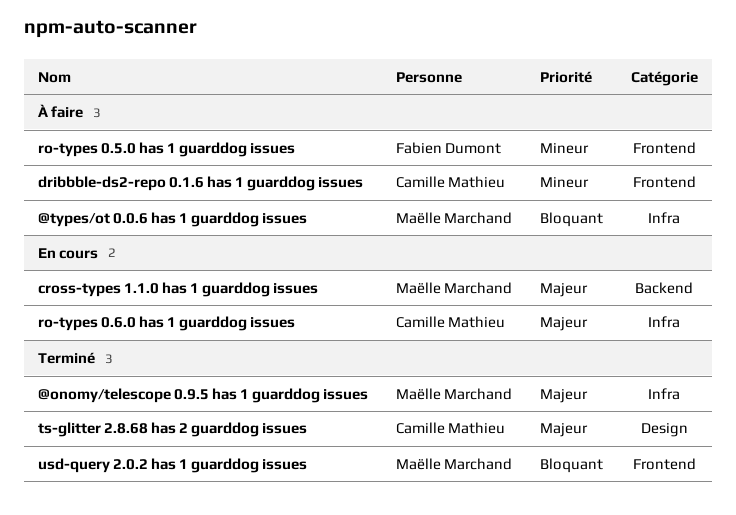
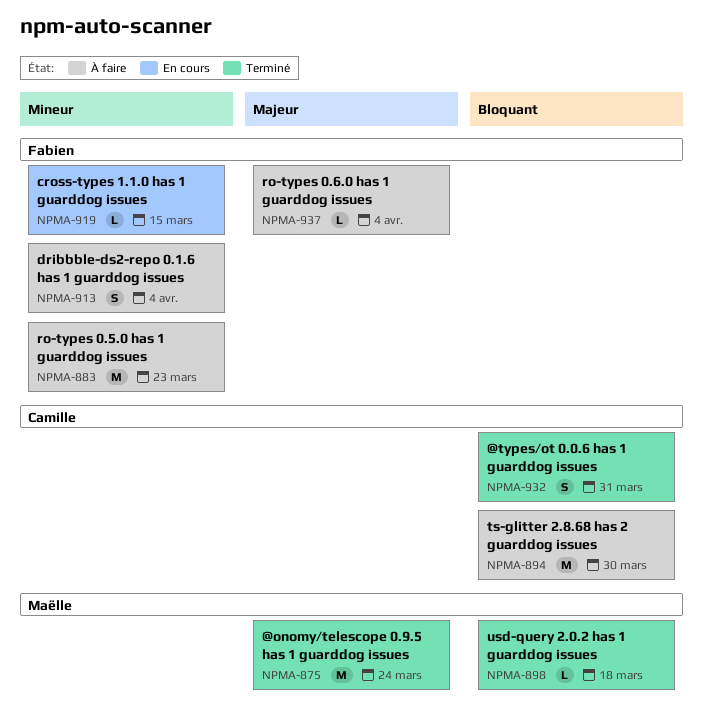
@types/ot 0.0.6 has 1 guarddog issues, status: À faire -> Terminé
@types/ot 0.0.6 has 1 guarddog issues, owner: Maëlle Marchand -> Camille Mathieu
cross-types 1.1.0 has 1 guarddog issues, owner: Maëlle Marchand -> Fabien Dumont
cross-types 1.1.0 has 1 guarddog issues, priority: Majeur -> Mineur
dribbble-ds2-repo 0.1.6 has 1 guarddog issues, owner: Camille Mathieu -> Fabien Dumont
ro-types 0.6.0 has 1 guarddog issues, status: En cours -> À faire
ro-types 0.6.0 has 1 guarddog issues, owner: Camille Mathieu -> Fabien Dumont
ts-glitter 2.8.68 has 2 guarddog issues, status: Terminé -> À faire
ts-glitter 2.8.68 has 2 guarddog issues, priority: Majeur -> Bloquant

